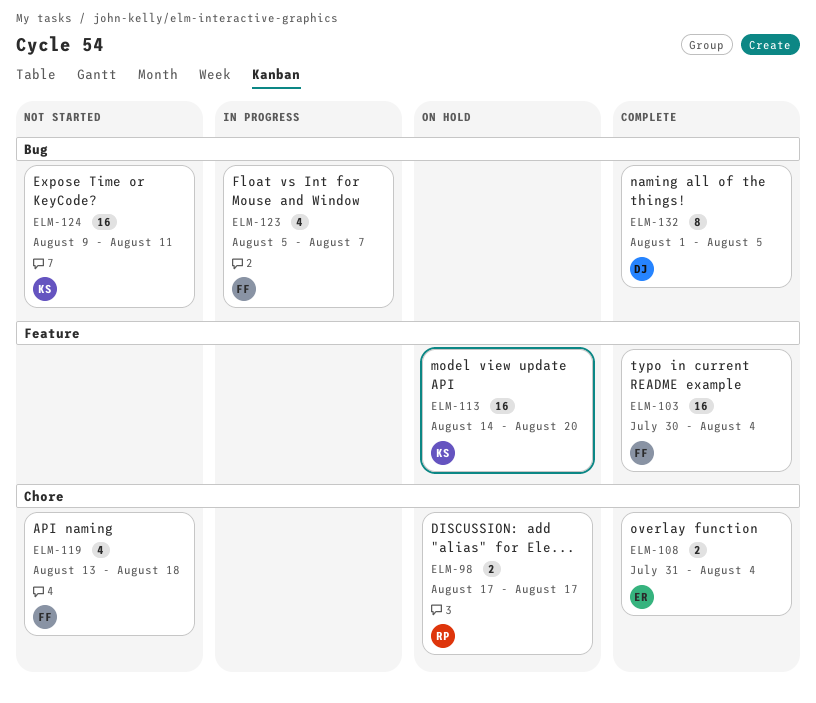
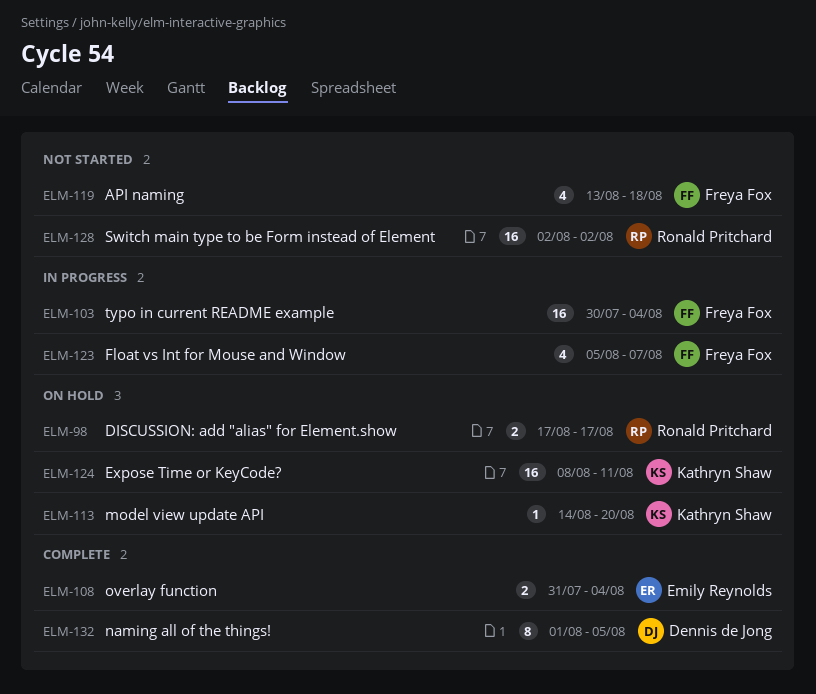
ELM-103, status: Complete -> In progress
ELM-113, estimate: 16 -> 1
ELM-124, status: Not started -> On hold
ELM-124, start: Aug 9 -> Aug 8
ELM-128: none -> present

